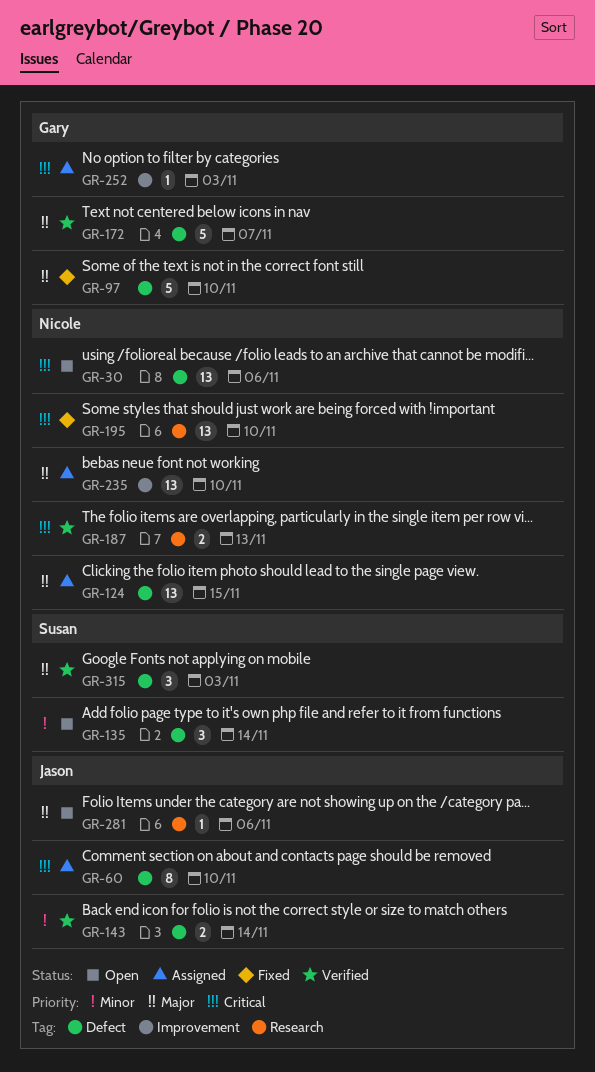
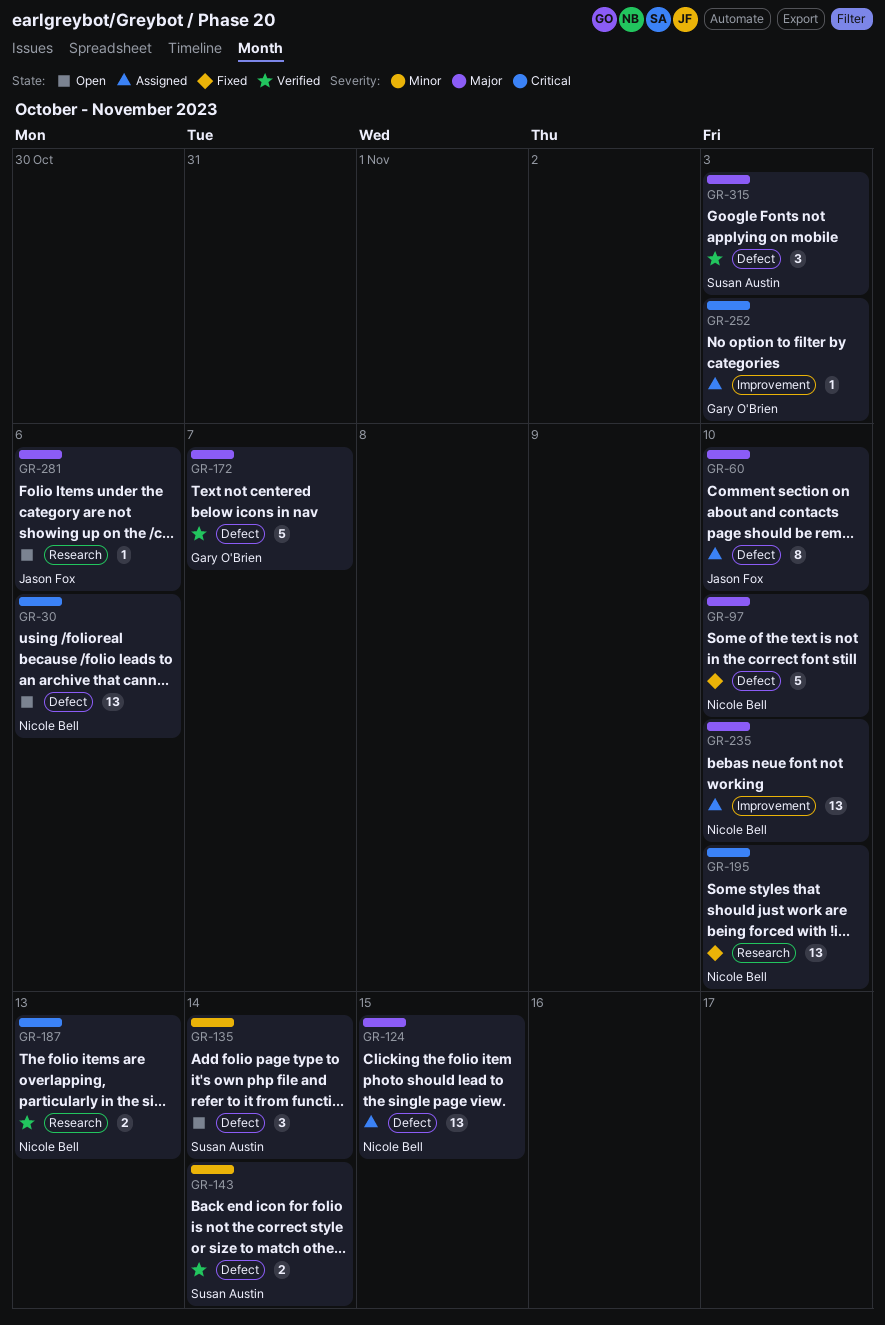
GR-60, priority: Critical -> Major
GR-97, owner: Gary O'Brien -> Nicole Bell
GR-143, owner: Jason Fox -> Susan Austin

